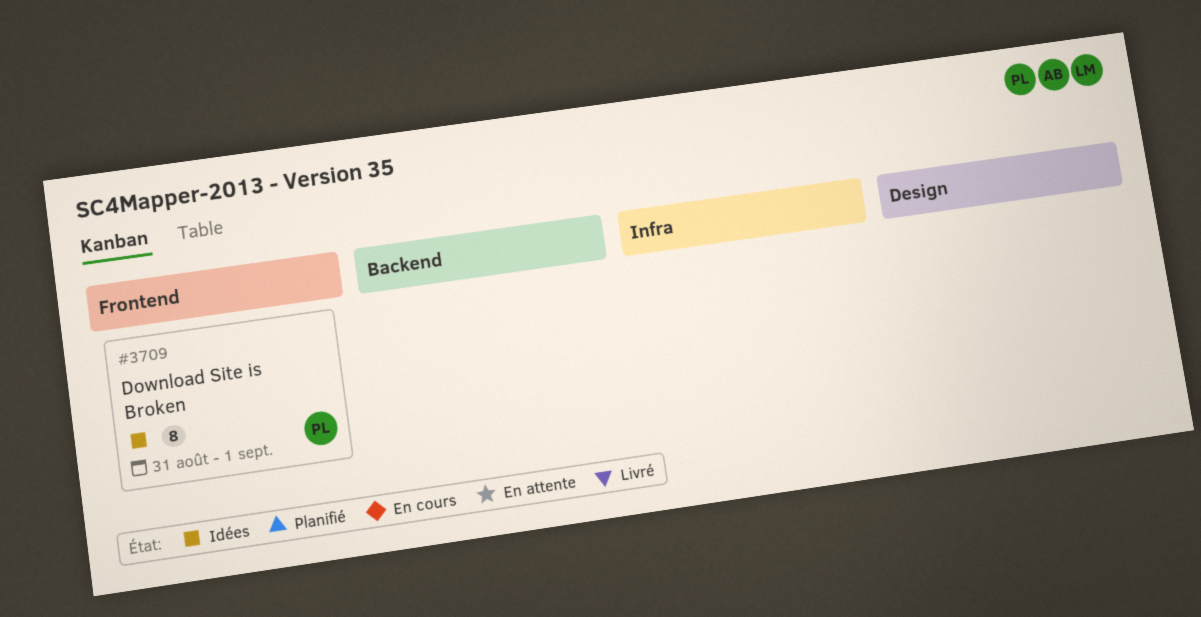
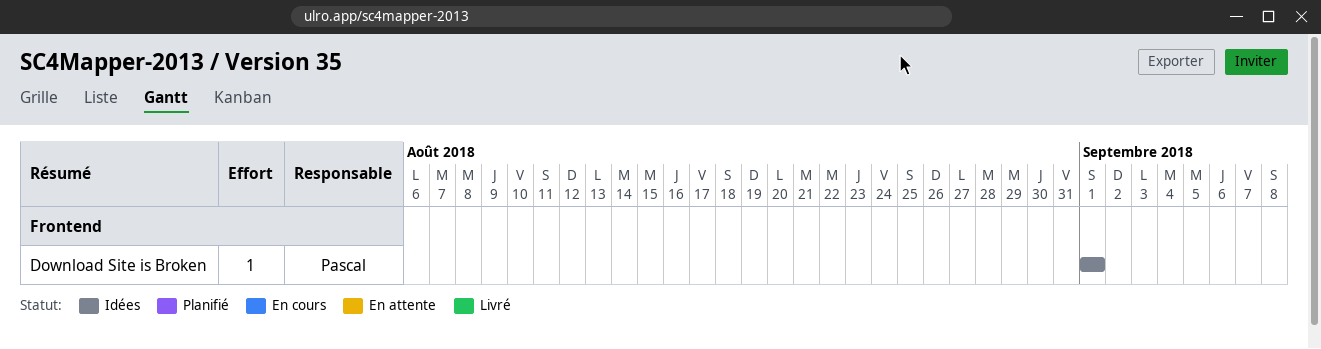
Download Site is Broken, estimate: 8 -> 1
Download Site is Broken, start: Aug 31 -> Sep 1

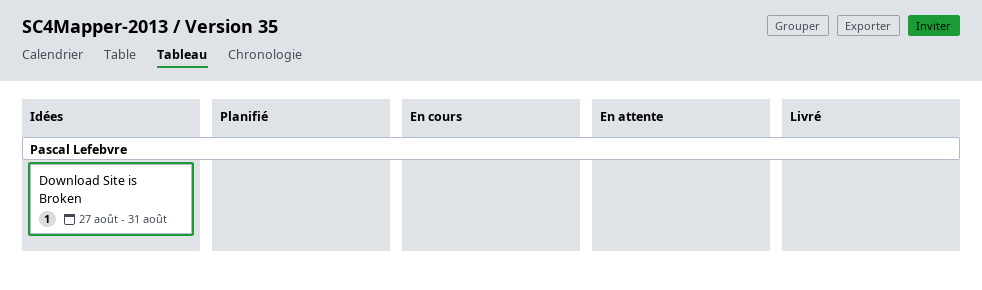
Download Site is Broken, start: Sep 1 -> Aug 27
Download Site is Broken, due: Sep 1 -> Aug 31

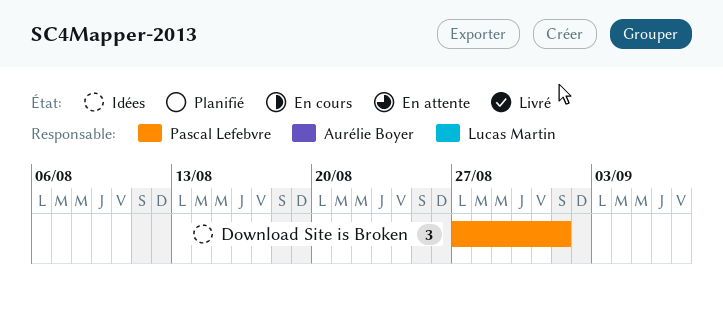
Download Site is Broken, estimate: 1 -> 3
Download Site is Broken, due: Aug 31 -> Sep 1

